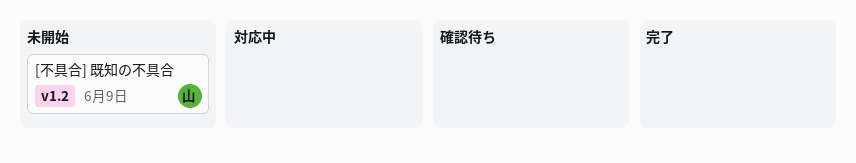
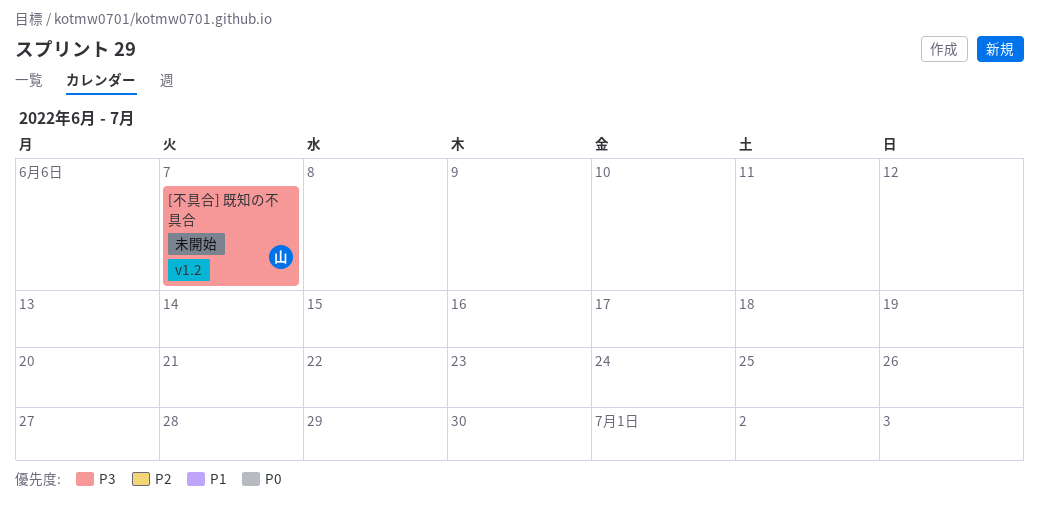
[不具合] 既知の不具合, due: Jun 9 -> Jun 7

